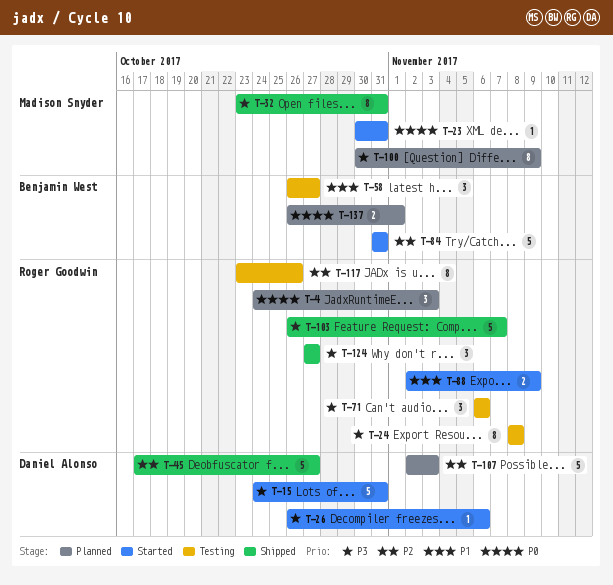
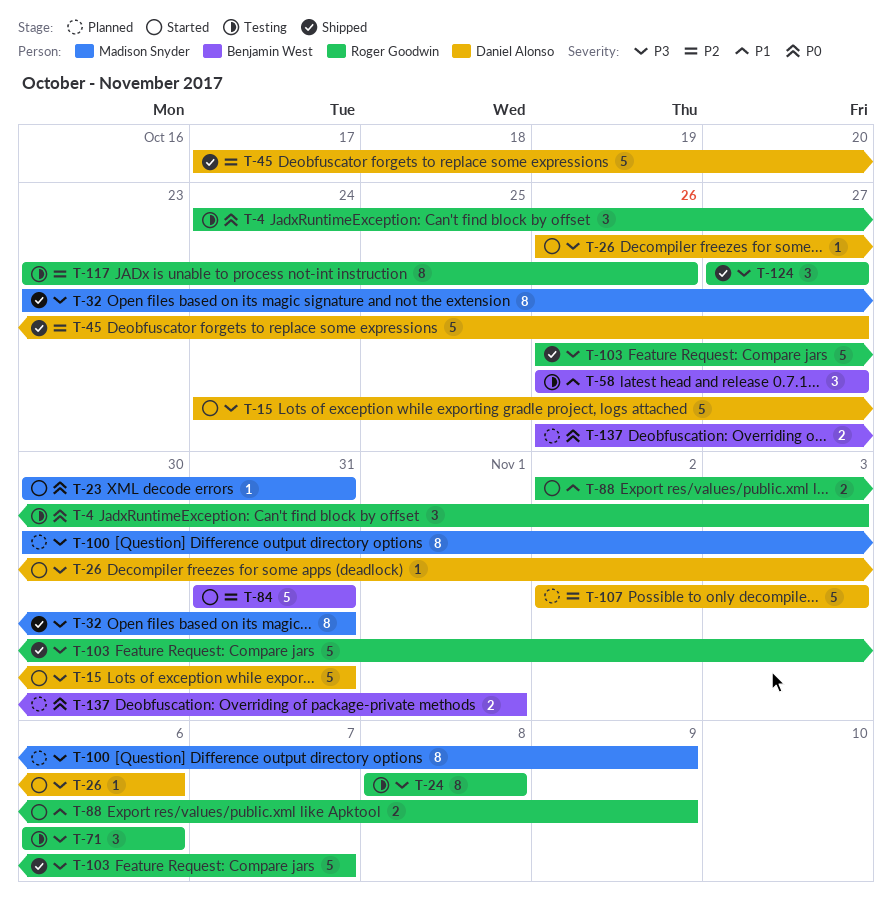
T-4, status: Planned -> Testing

